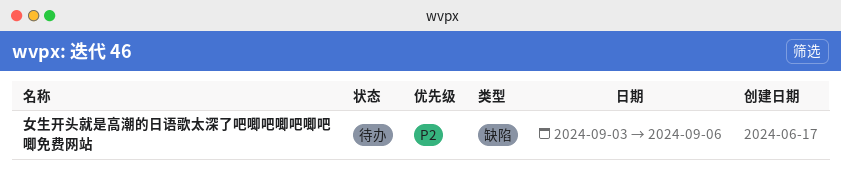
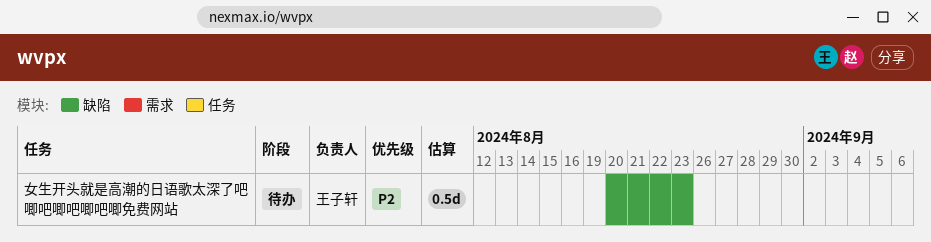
女生开头就是高潮的日语歌太深了吧唧吧唧吧唧吧唧免费网站, start: Sep 3 -> Aug 20
女生开头就是高潮的日语歌太深了吧唧吧唧吧唧吧唧免费网站, due: Sep 6 -> Aug 23

